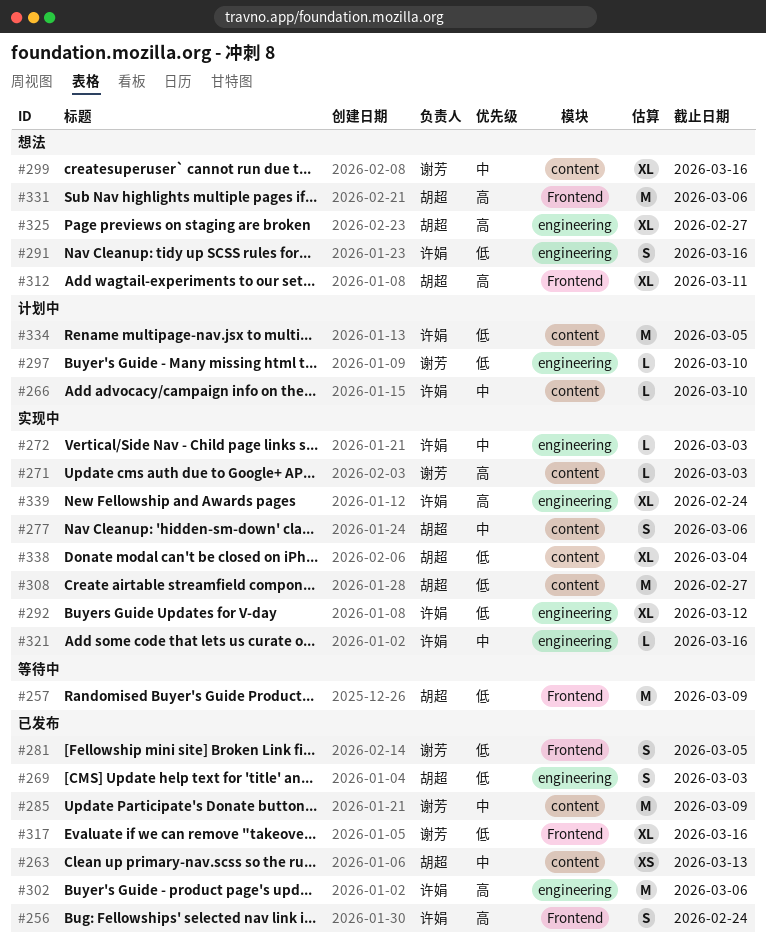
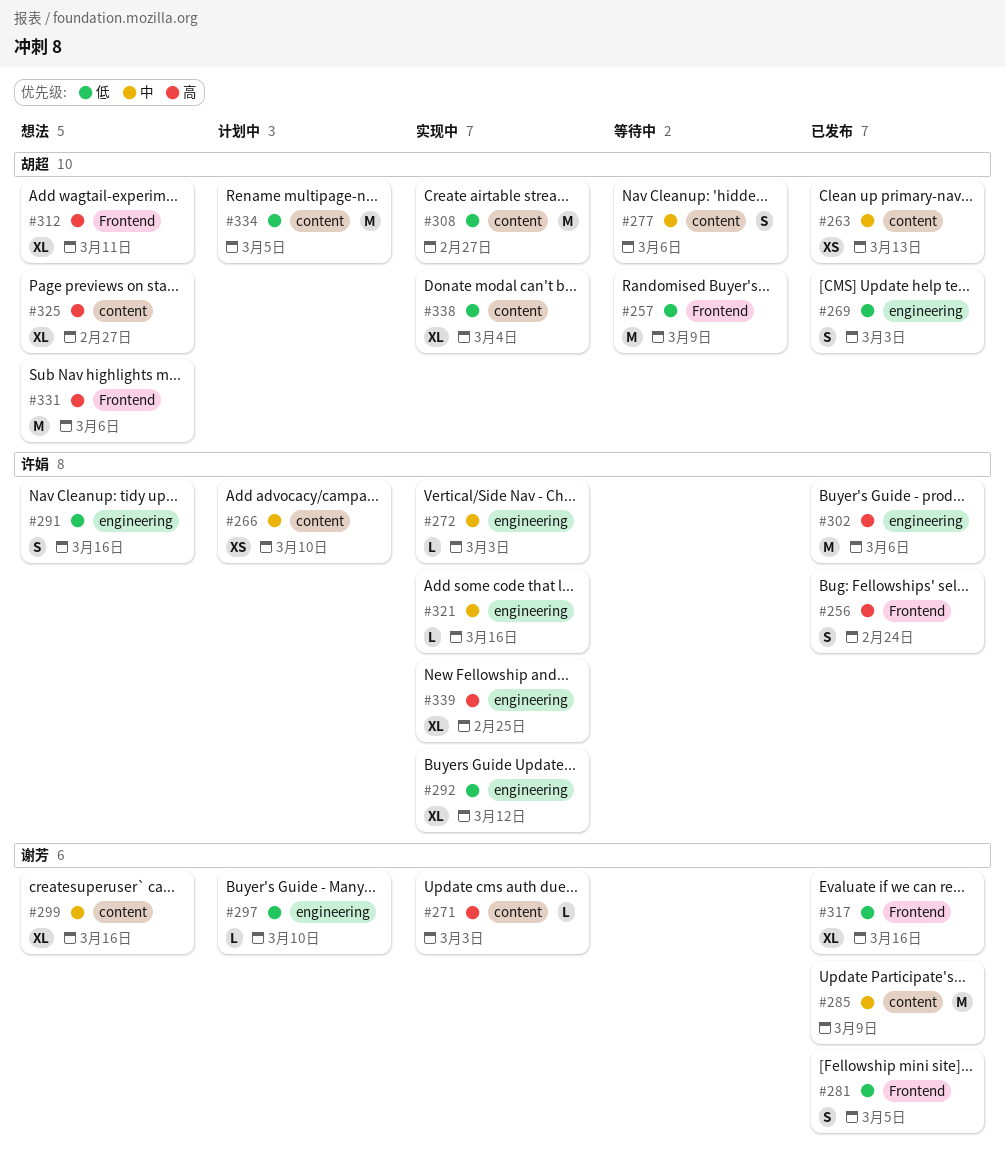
#266, estimate: L -> XS
#277, status: 实现中 -> 等待中
#325, label: engineering -> content
#334, owner: 许娟 -> 胡超
#339, due: Feb 24 -> Feb 25

